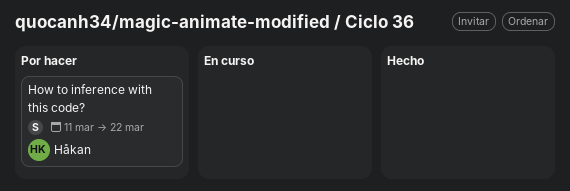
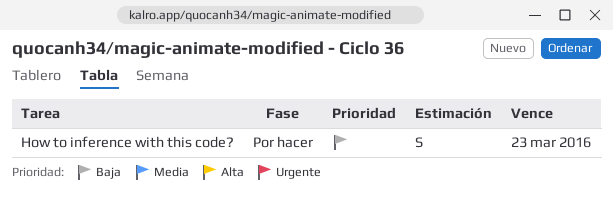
How to inference with this code?, due: Mar 22 -> Mar 23

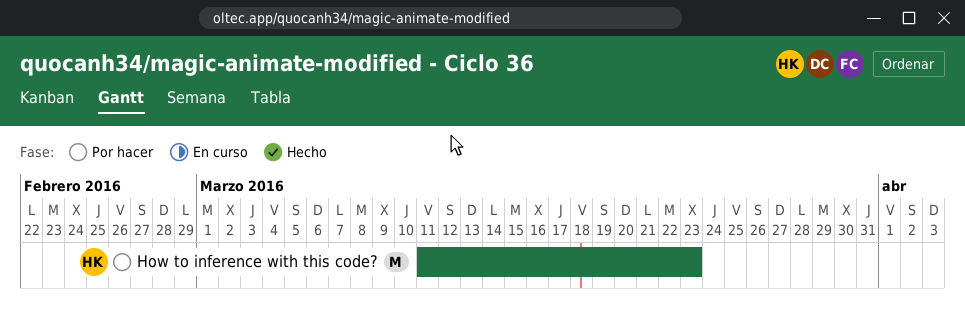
How to inference with this code?, estimate: S -> M

